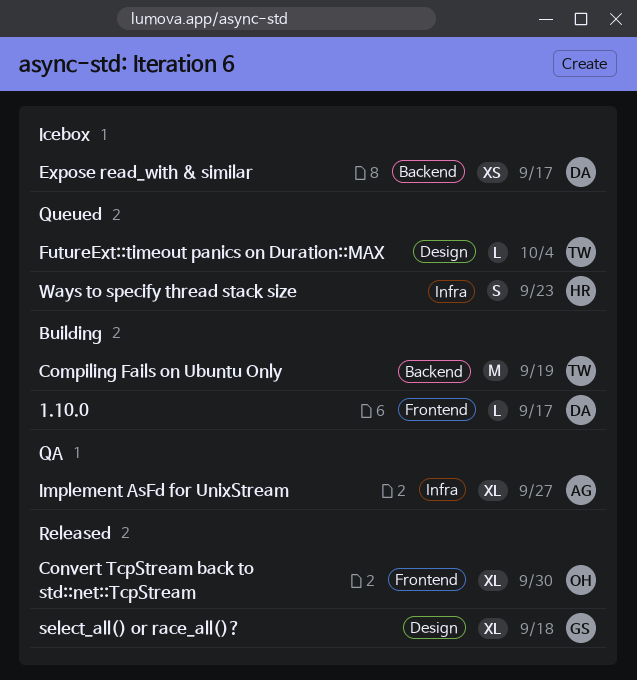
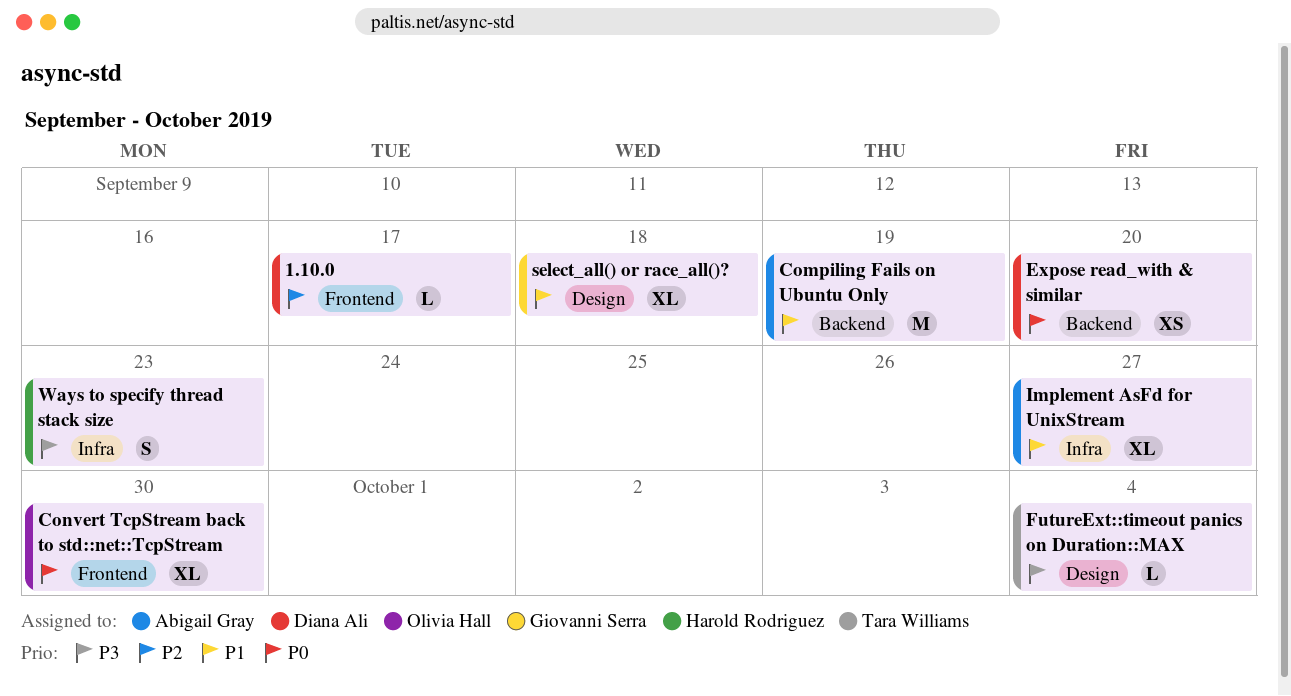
Compiling Fails on Ubuntu Only, owner: Tara Williams -> Abigail Gray
Expose read_with & similar, due: Sep 17 -> Sep 20

